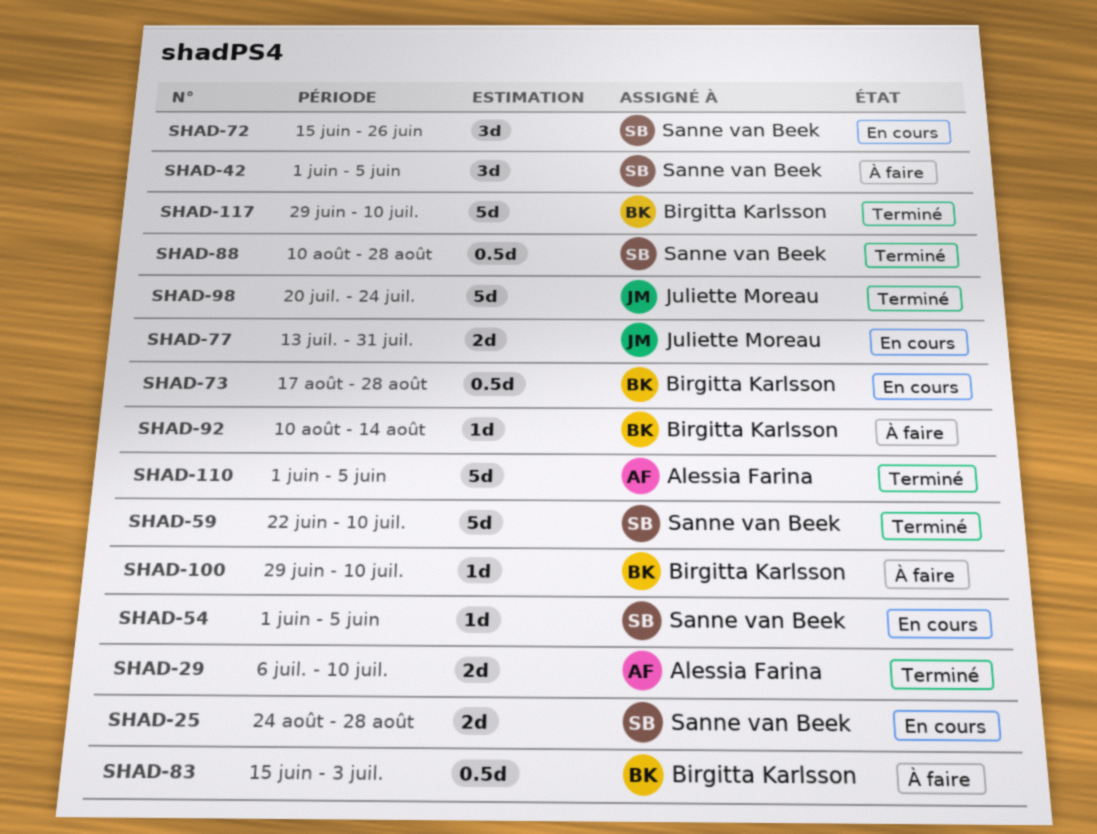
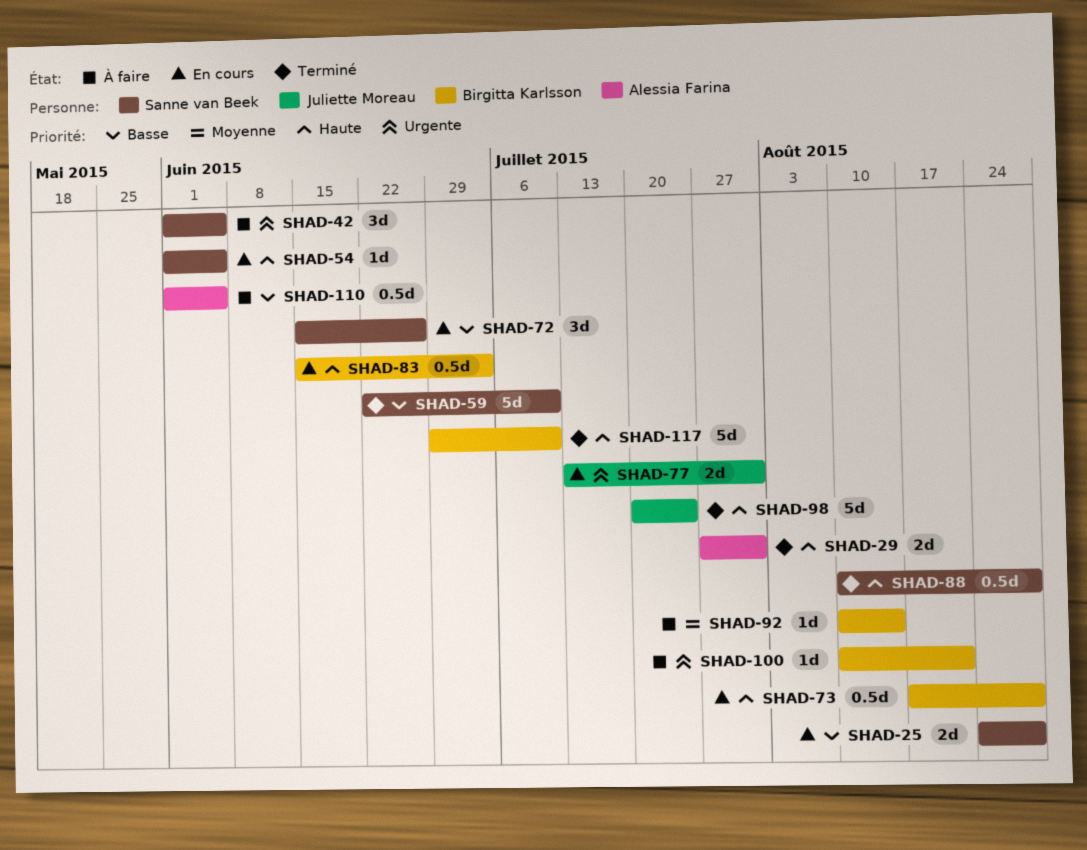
SHAD-29, start: Jul 6 -> Jul 27
SHAD-29, due: Jul 10 -> Jul 31
SHAD-83, status: À faire -> En cours
SHAD-100, start: Jun 29 -> Aug 10
SHAD-100, due: Jul 10 -> Aug 21
SHAD-110, status: Terminé -> À faire
SHAD-110, estimate: 5d -> 0.5d

